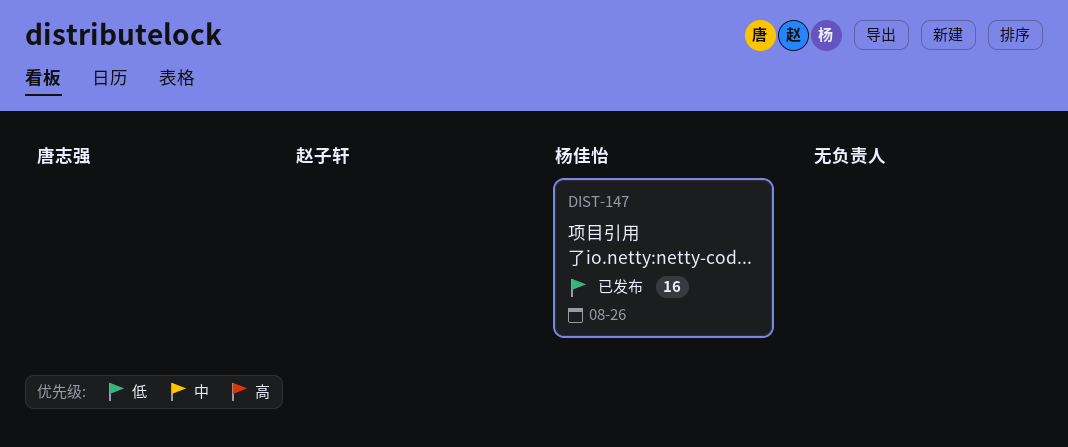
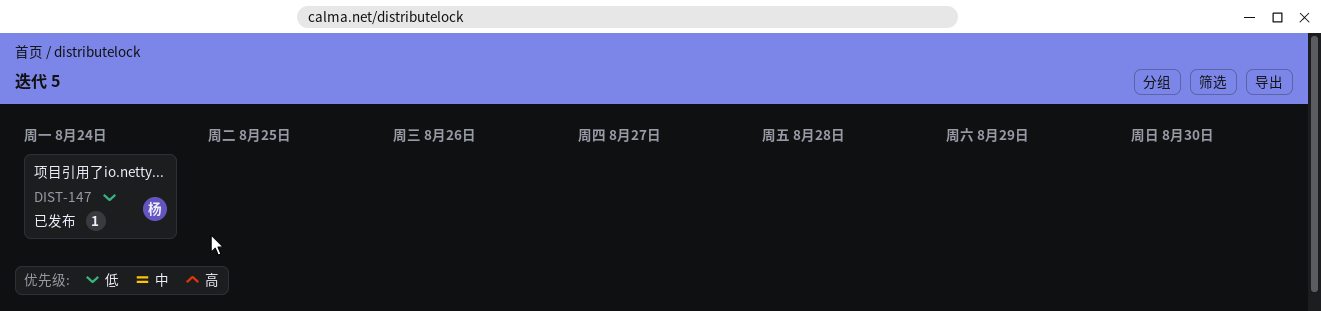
DIST-147, estimate: 16 -> 1
DIST-147, due: Aug 26 -> Aug 24

